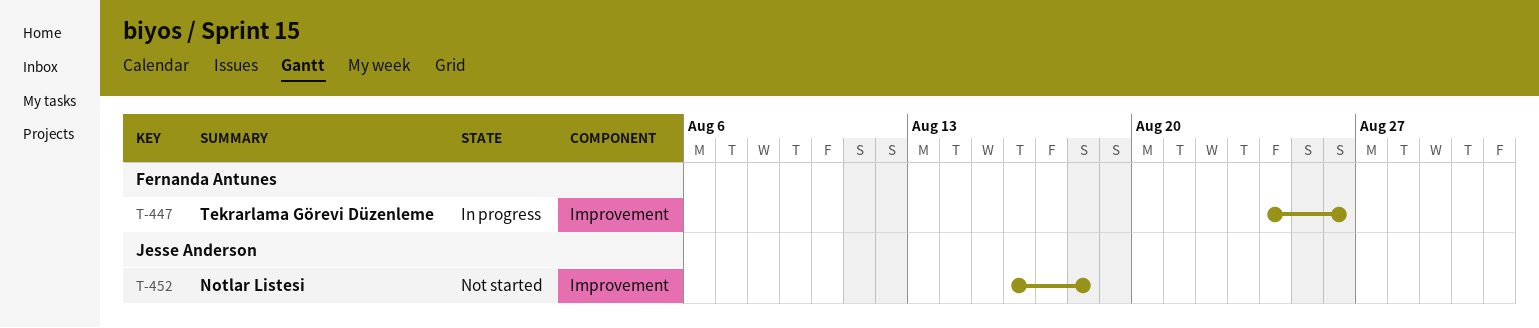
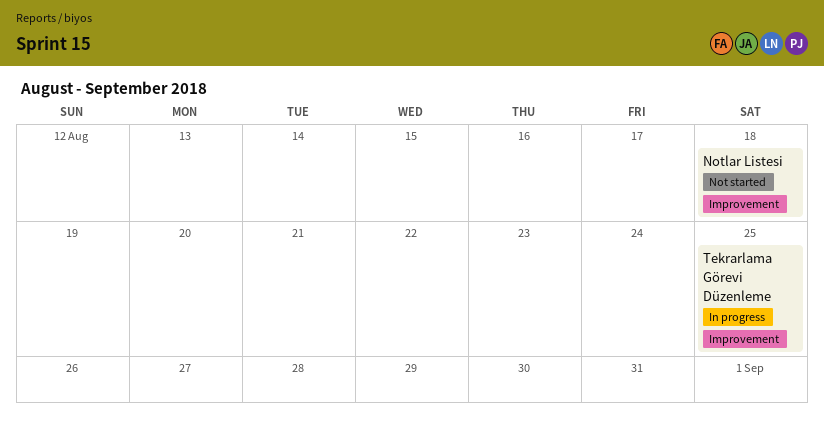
Tekrarlama Görevi Düzenleme, due: Aug 26 -> Aug 25

